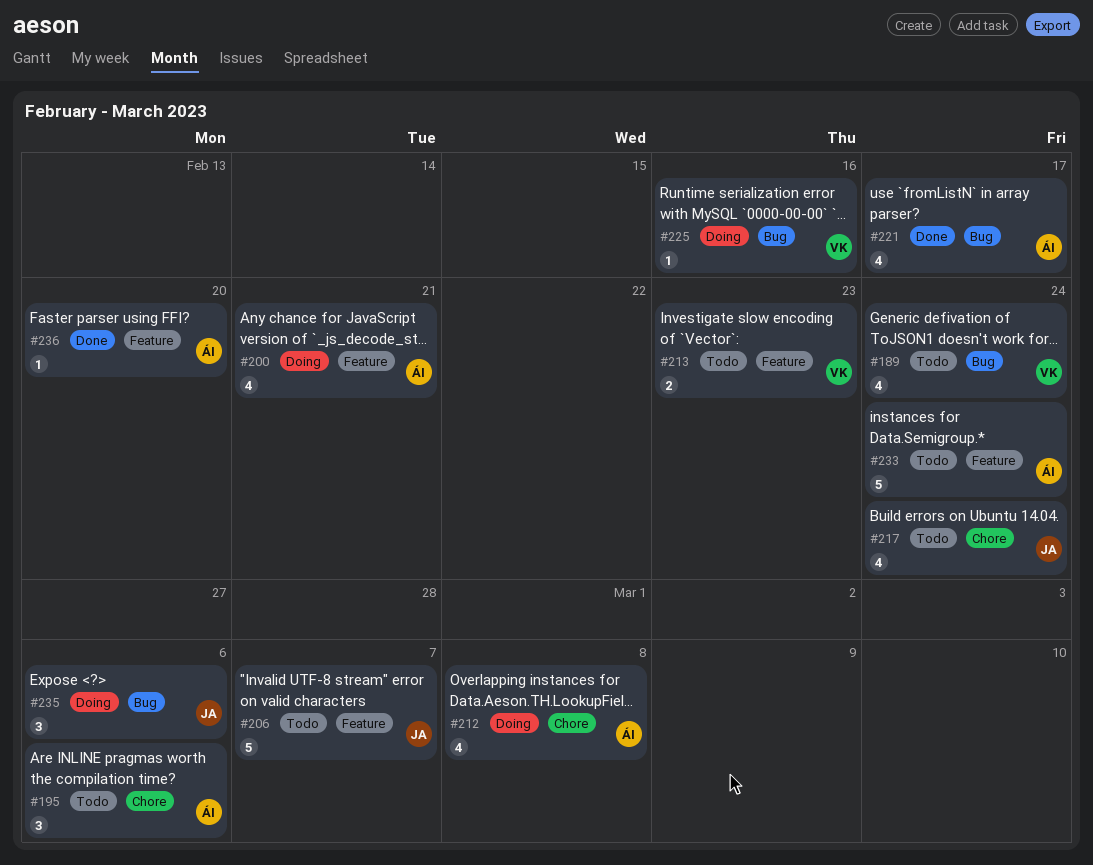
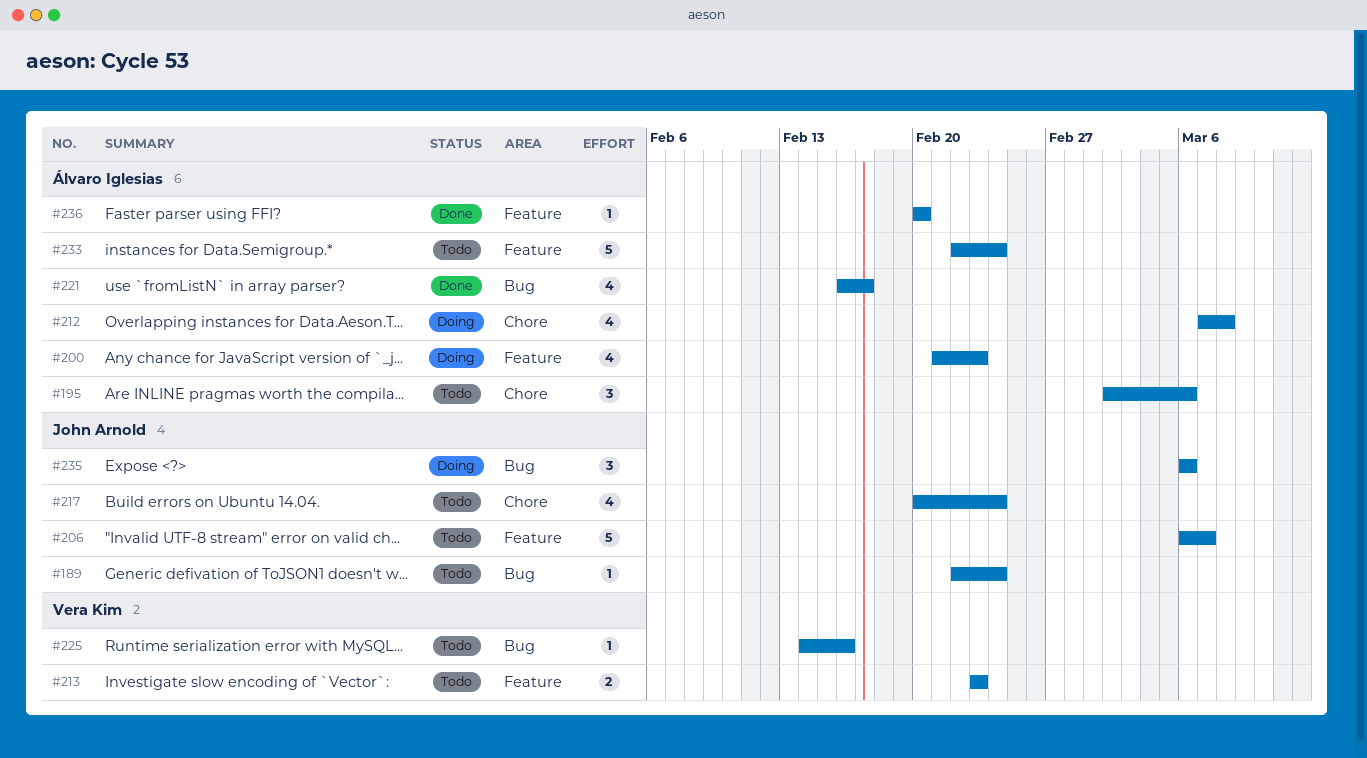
#189, owner: Vera Kim -> John Arnold
#189, estimate: 4 -> 1
#200, due: Feb 21 -> Feb 23
#225, status: Doing -> Todo

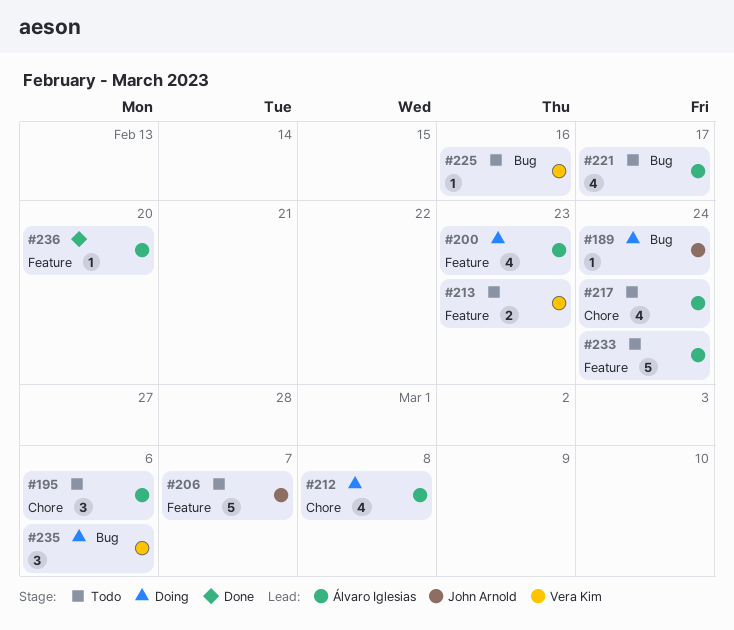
#189, status: Todo -> Doing
#217, owner: John Arnold -> Álvaro Iglesias
#221, status: Done -> Todo
#235, owner: John Arnold -> Vera Kim

